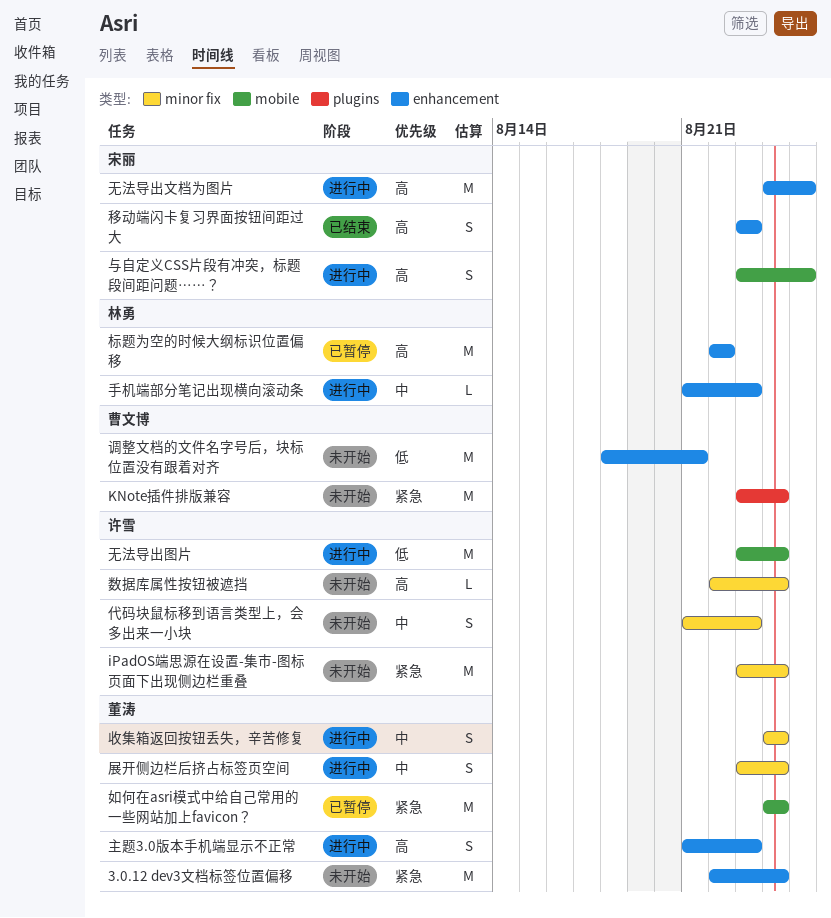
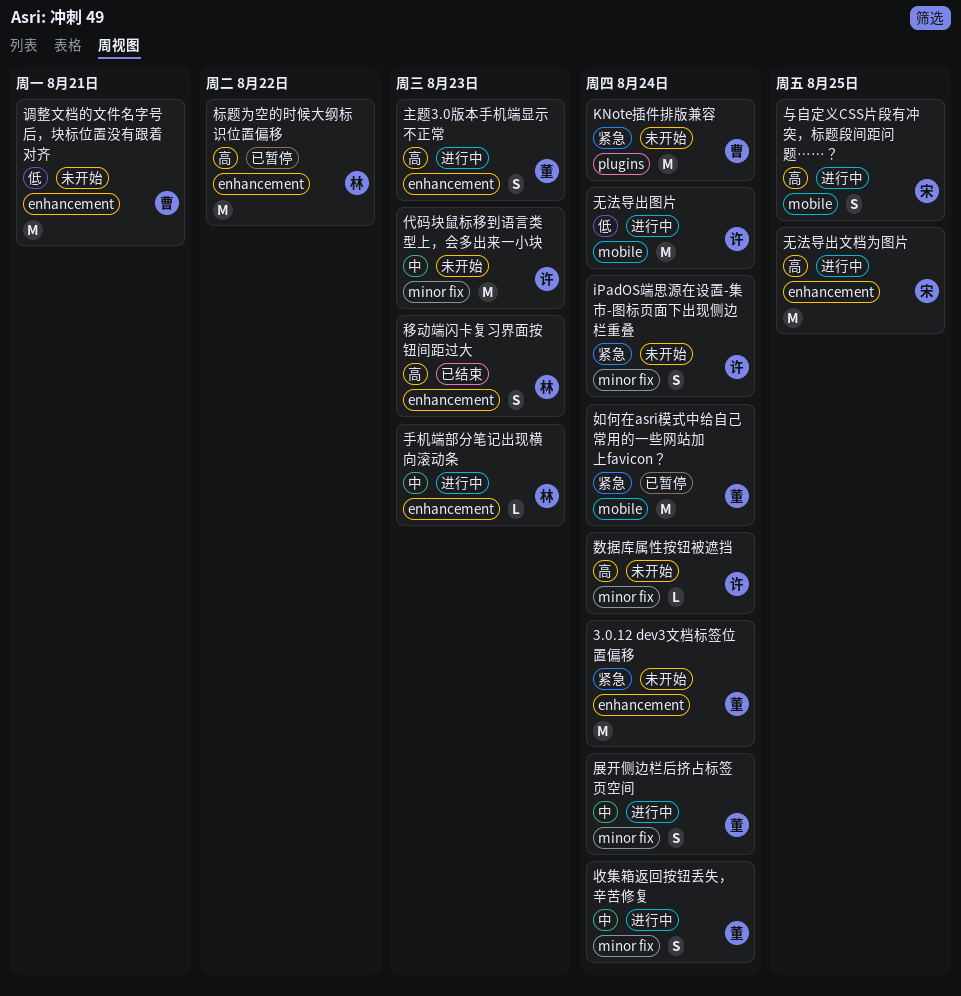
iPadOS端思源在设置-集市-图标页面下出现侧边栏重叠, estimate: M -> S
代码块鼠标移到语言类型上，会多出来一小块, estimate: S -> M
移动端闪卡复习界面按钮间距过大, owner: 宋丽 -> 林勇

